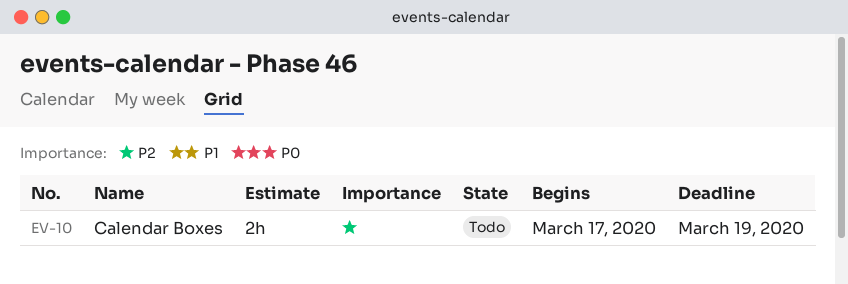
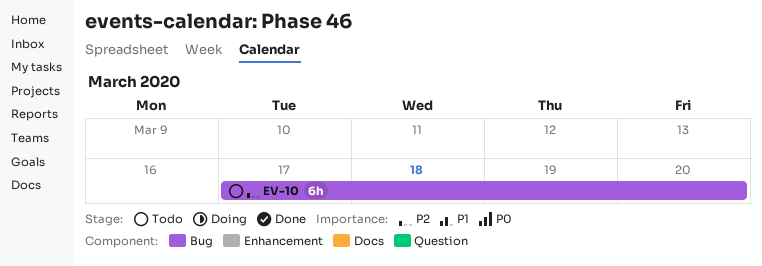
EV-10, estimate: 2h -> 6h
EV-10, due: Mar 19 -> Mar 20

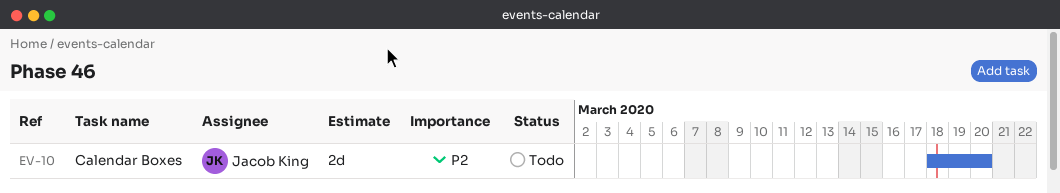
EV-10, estimate: 6h -> 2d
EV-10, start: Mar 17 -> Mar 18

